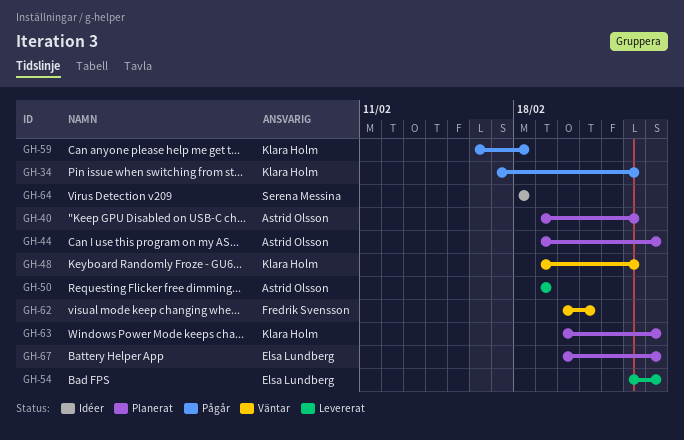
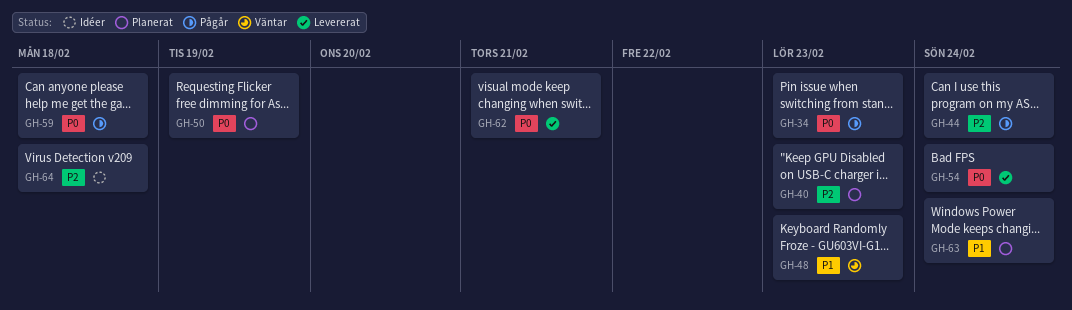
GH-44, status: Planerat -> Pågår
GH-50, status: Levererat -> Planerat
GH-62, status: Väntar -> Levererat
GH-67: present -> none

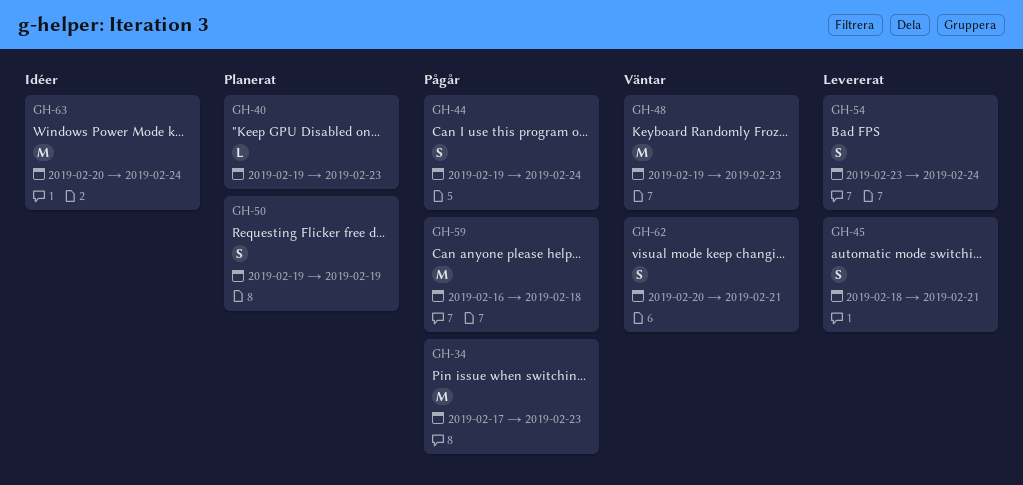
GH-45: none -> present
GH-62, status: Levererat -> Väntar
GH-63, status: Planerat -> Idéer
GH-64: present -> none

